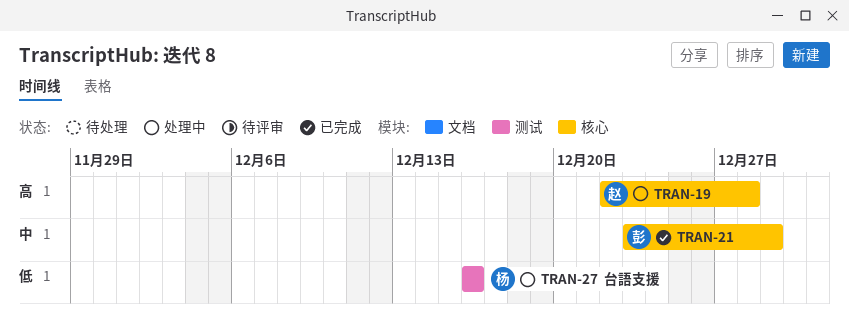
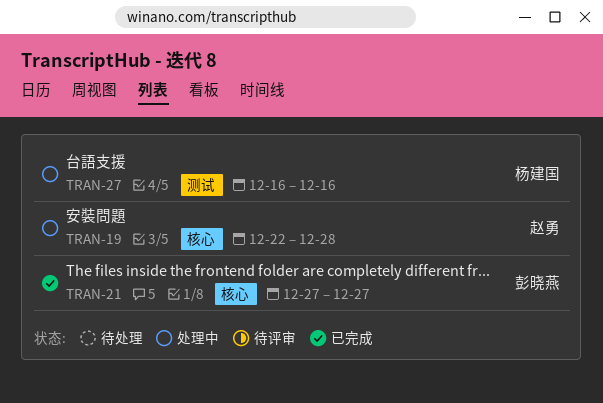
TRAN-21, start: Dec 23 -> Dec 27
TRAN-21, due: Dec 29 -> Dec 27

